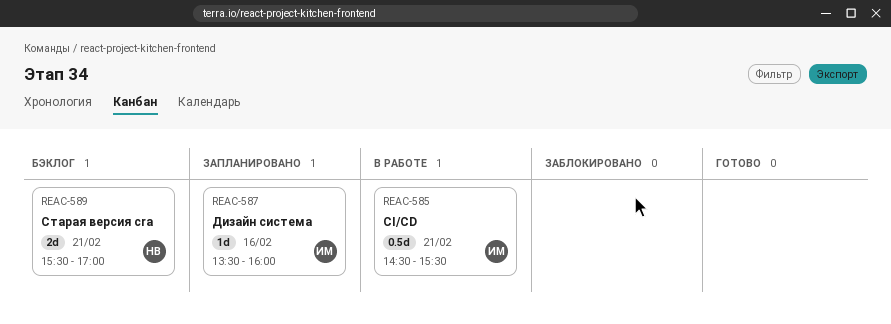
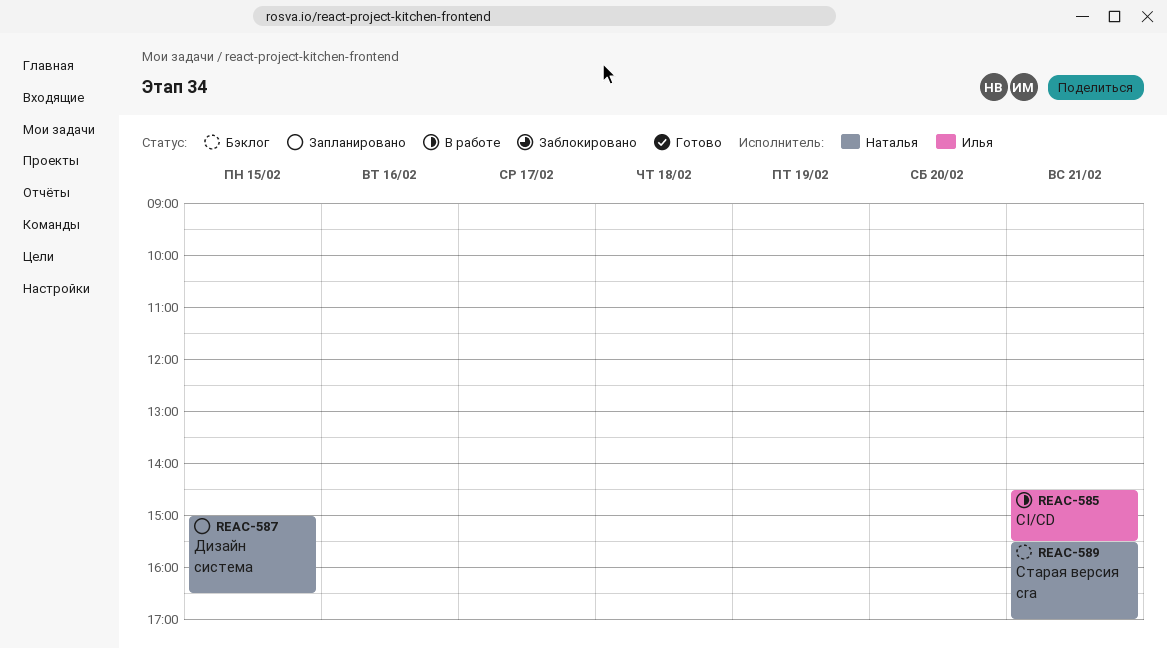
REAC-587, owner: Илья -> Наталья
REAC-587, day: Feb 16 -> Feb 15
REAC-587, begins: 13:30 -> 15:00
REAC-587, ends: 16:00 -> 16:30

